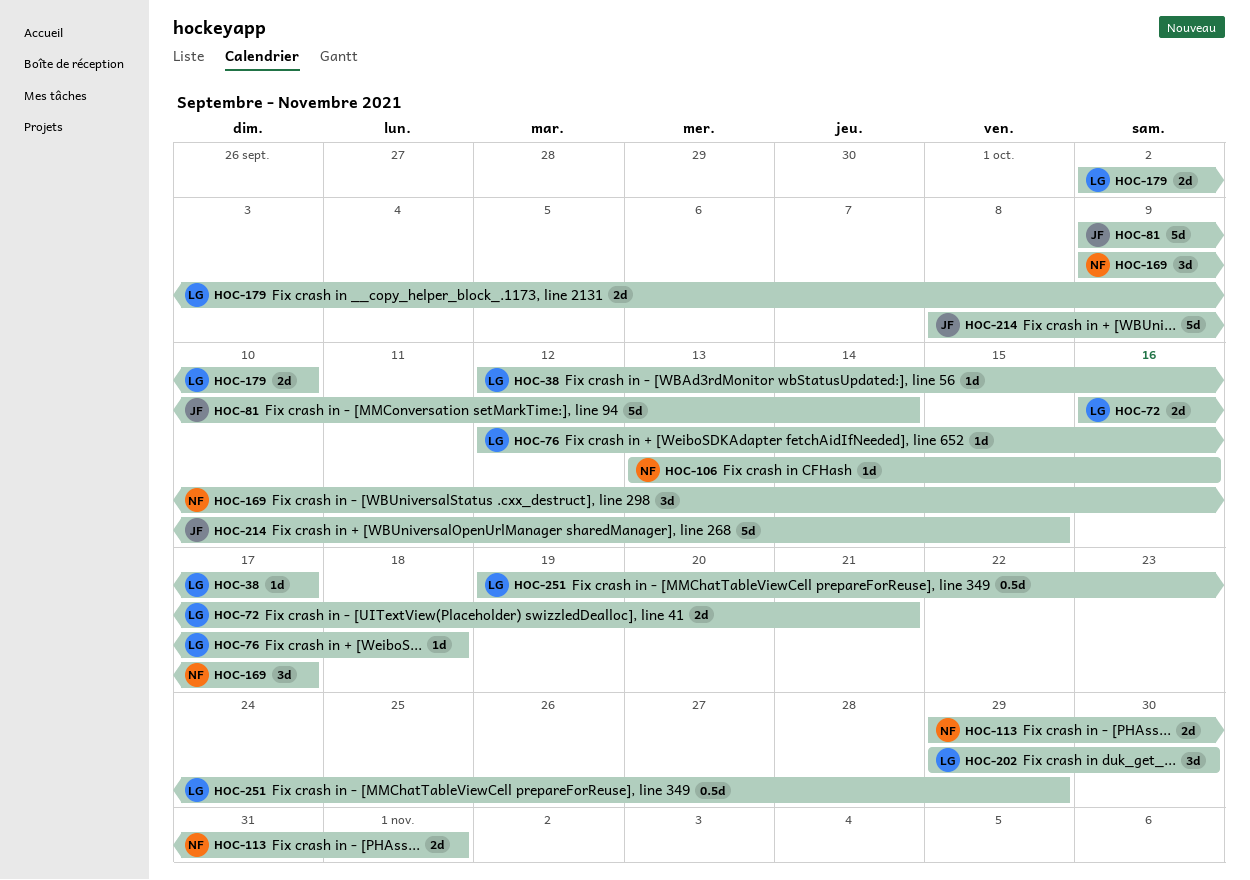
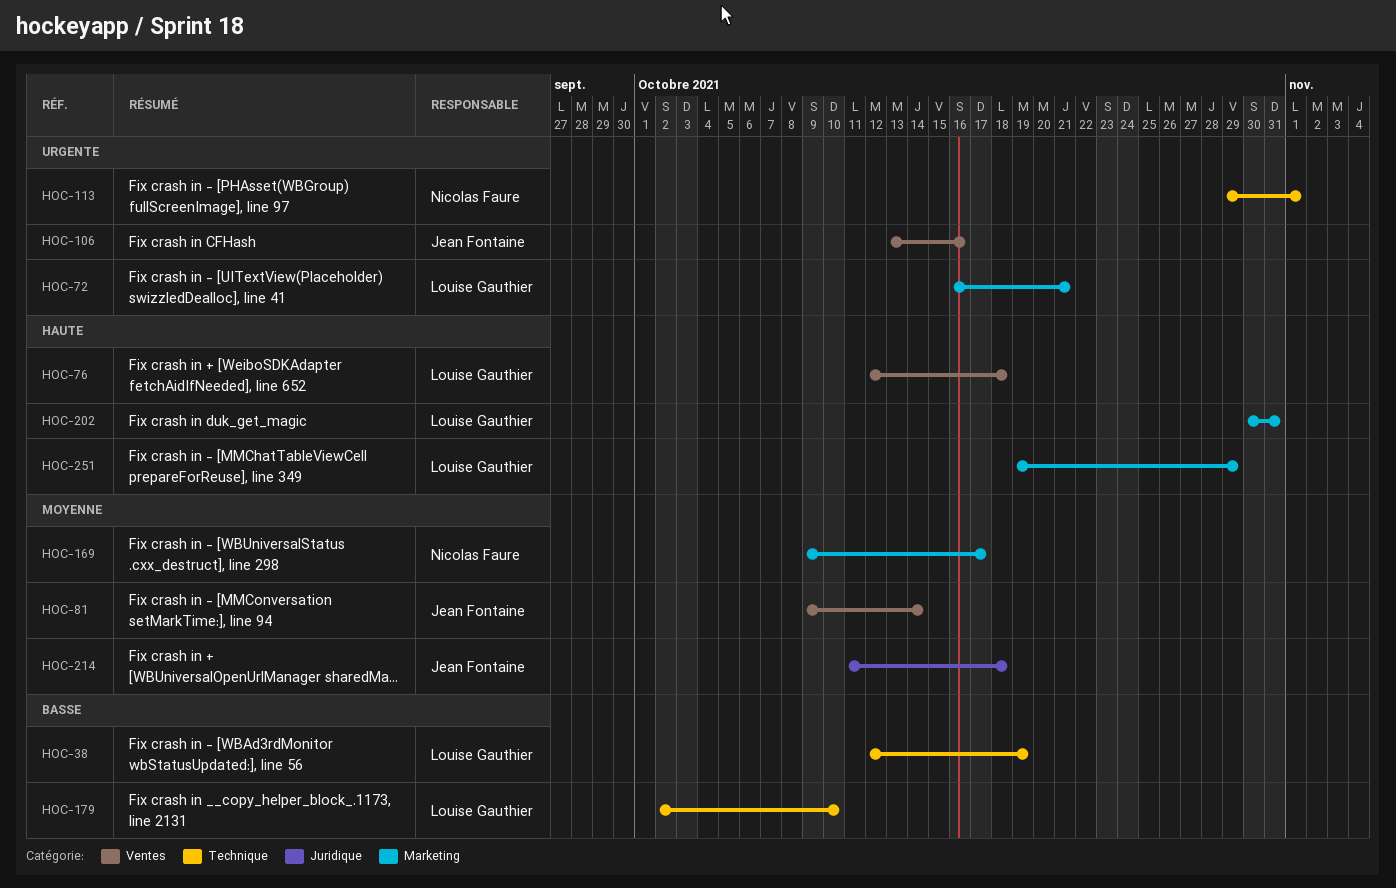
HOC-38, due: Oct 17 -> Oct 19
HOC-106, owner: Nicolas Faure -> Jean Fontaine
HOC-202, start: Oct 29 -> Oct 30
HOC-202, due: Oct 30 -> Oct 31
HOC-214, start: Oct 8 -> Oct 11
HOC-214, due: Oct 15 -> Oct 18

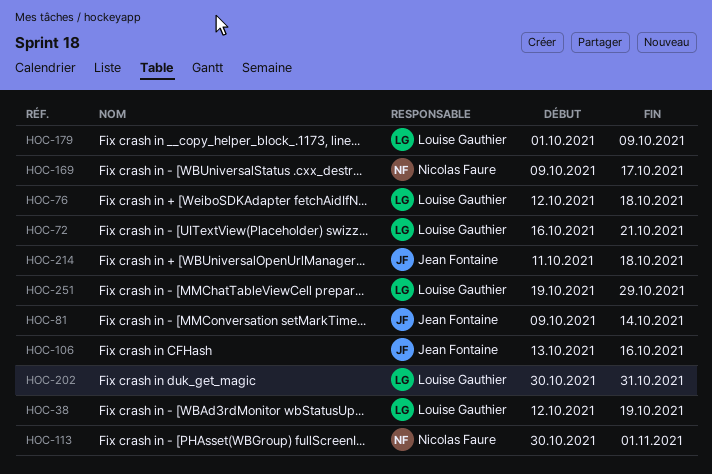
HOC-113, start: Oct 29 -> Oct 30
HOC-179, start: Oct 2 -> Oct 1
HOC-179, due: Oct 10 -> Oct 9

